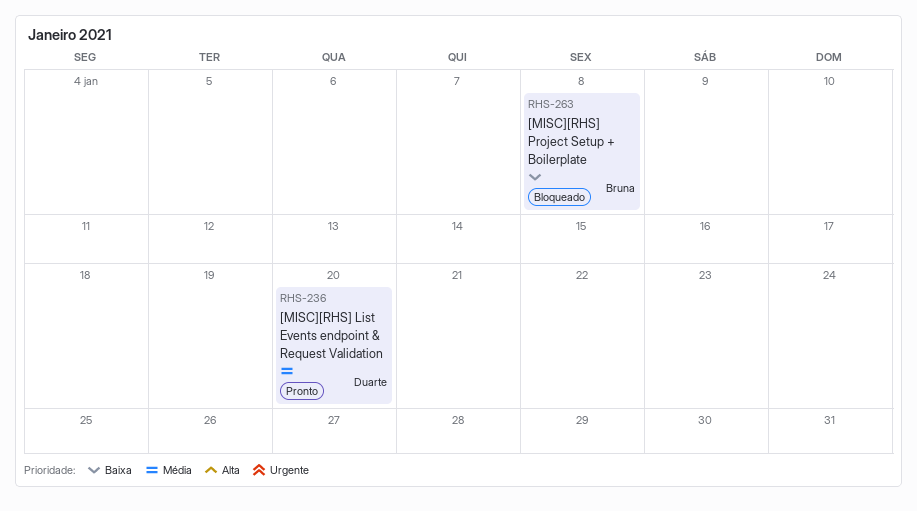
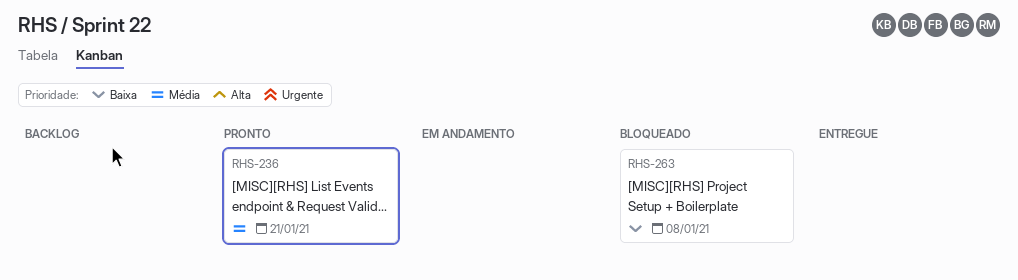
RHS-236, due: Jan 20 -> Jan 21

